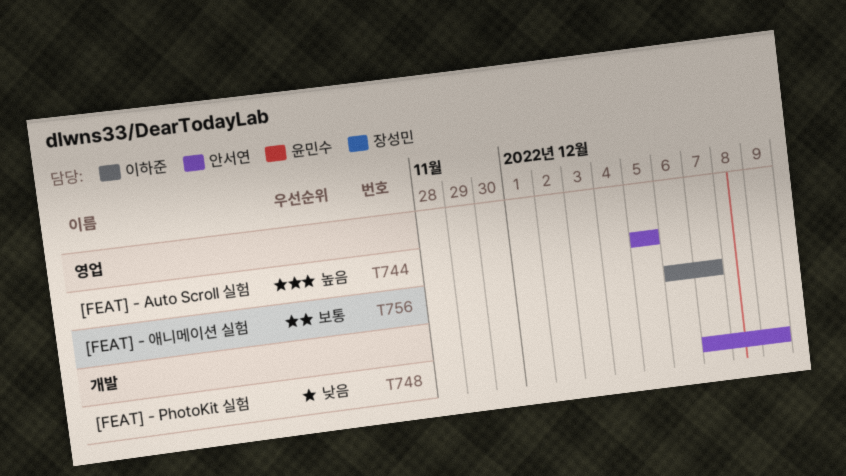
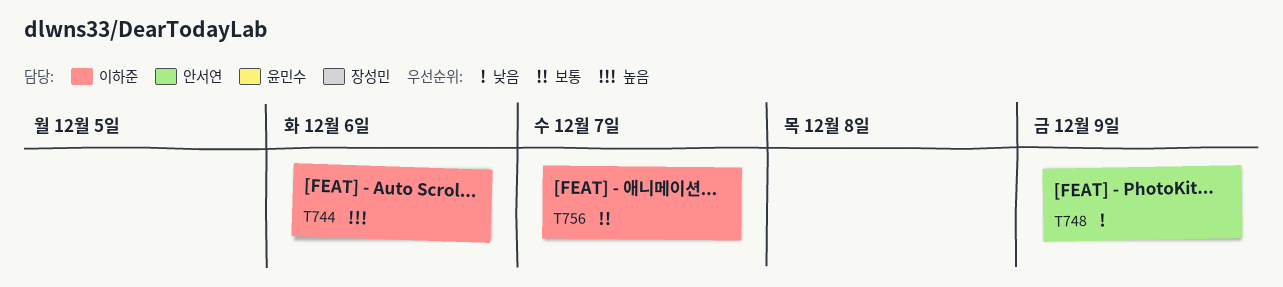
T744, owner: 안서연 -> 이하준
T744, due: Dec 5 -> Dec 6

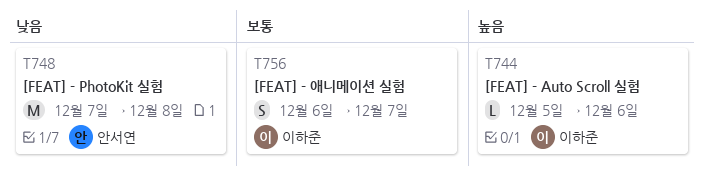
T748, due: Dec 9 -> Dec 8

